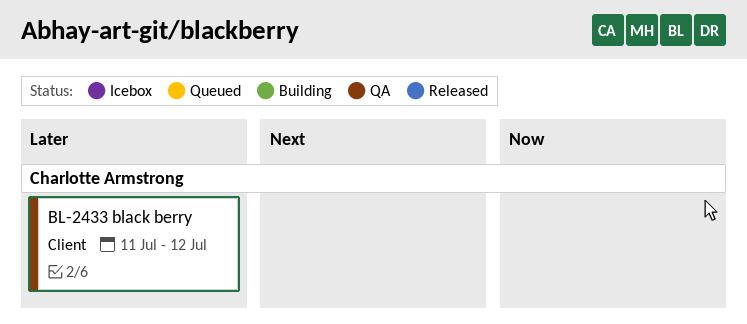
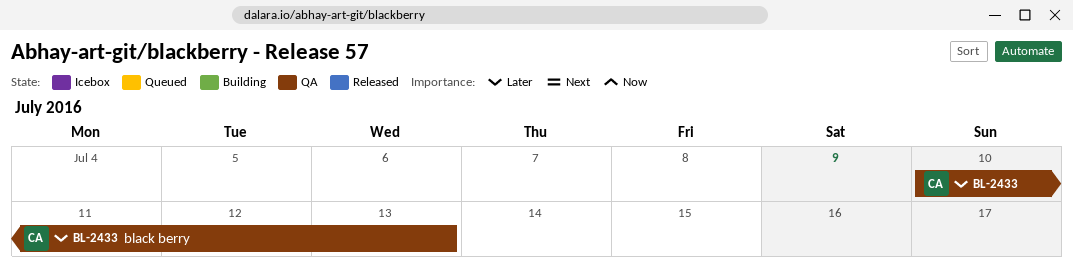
BL-2433, start: Jul 11 -> Jul 10
BL-2433, due: Jul 12 -> Jul 13

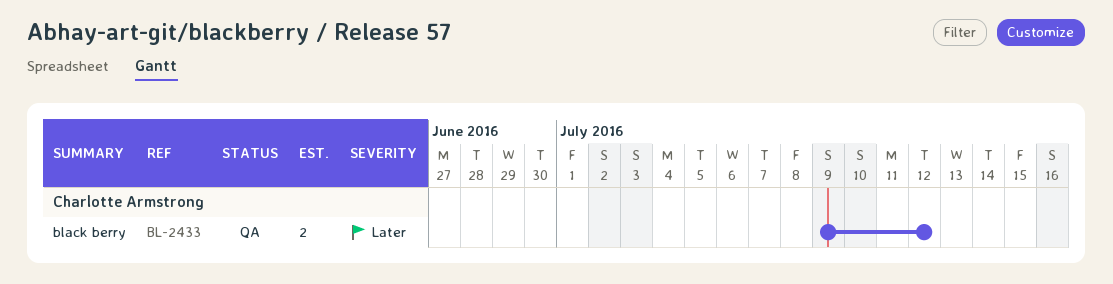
BL-2433, start: Jul 10 -> Jul 9
BL-2433, due: Jul 13 -> Jul 12

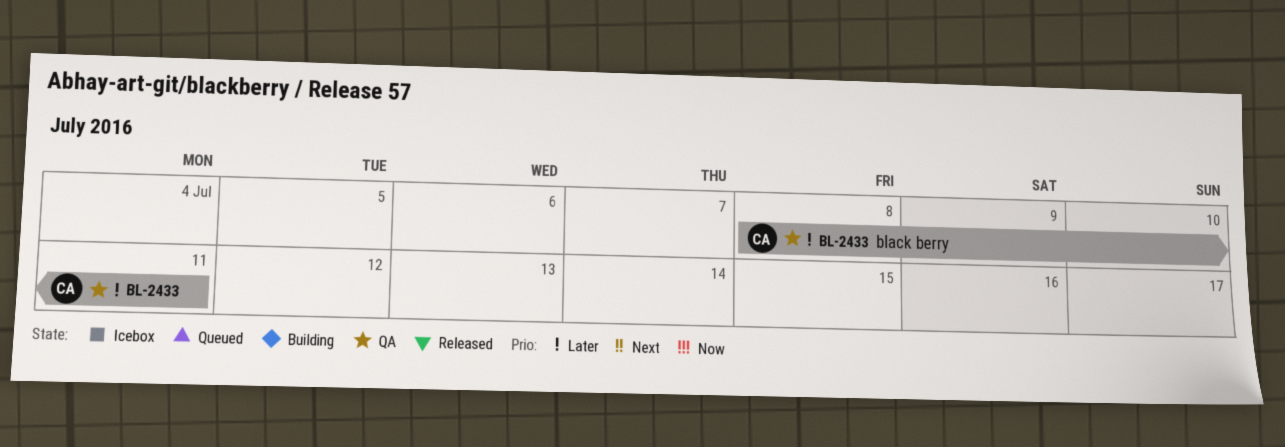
BL-2433, start: Jul 9 -> Jul 8
BL-2433, due: Jul 12 -> Jul 11

